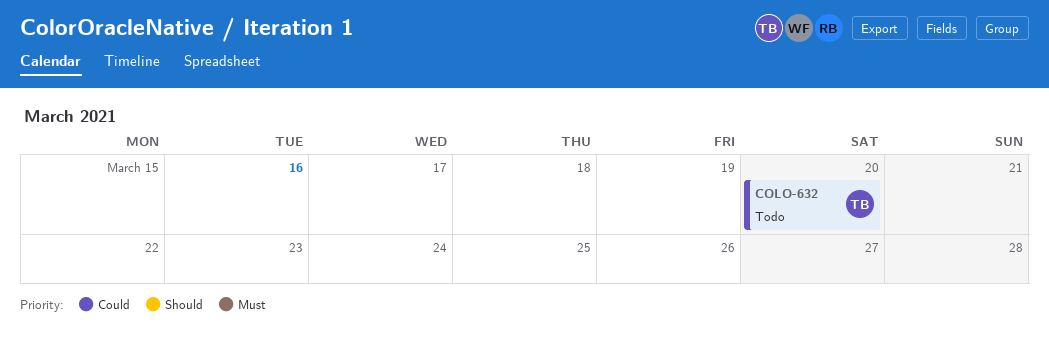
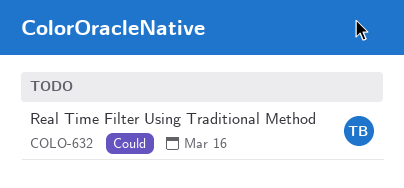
COLO-632, due: Mar 20 -> Mar 16

